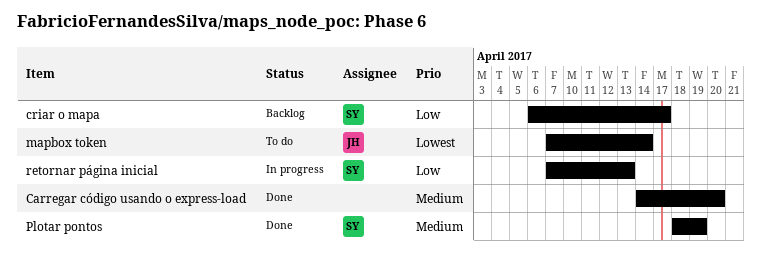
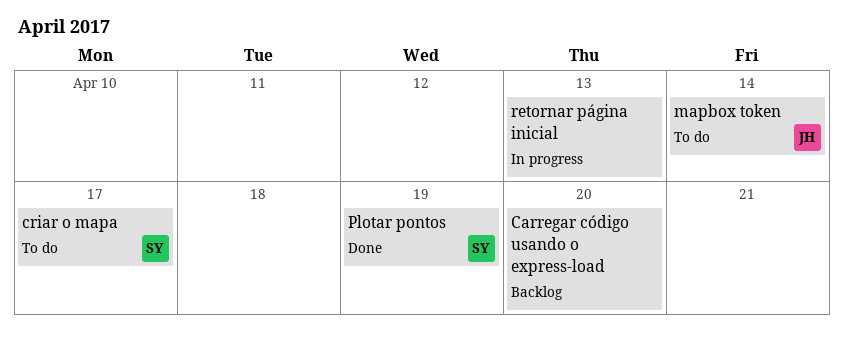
Carregar código usando o express-load, status: Done -> Backlog
criar o mapa, status: Backlog -> To do
retornar página inicial, owner: SY -> none

